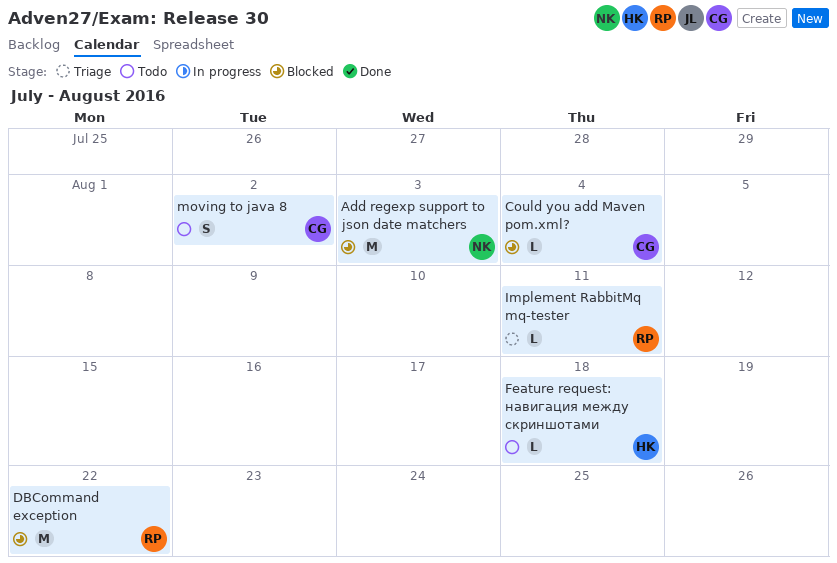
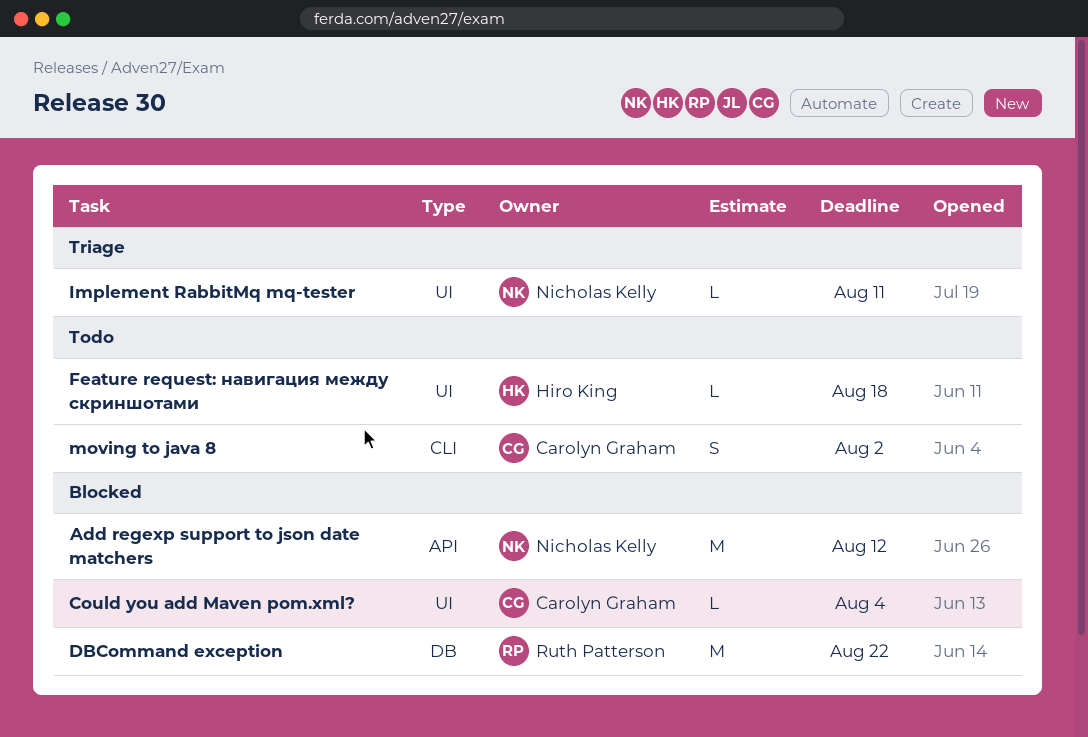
Add regexp support to json date matchers, due: Aug 3 -> Aug 12
Implement RabbitMq mq-tester, owner: Ruth Patterson -> Nicholas Kelly

